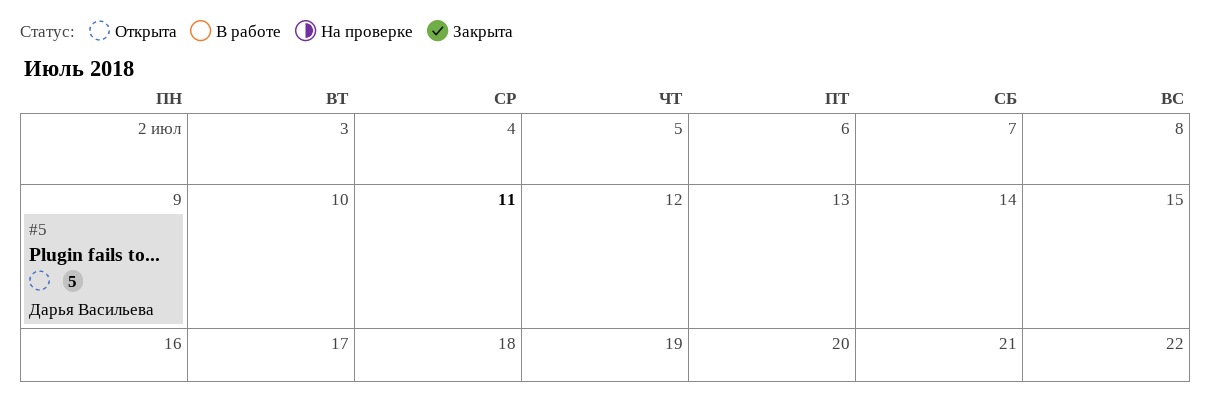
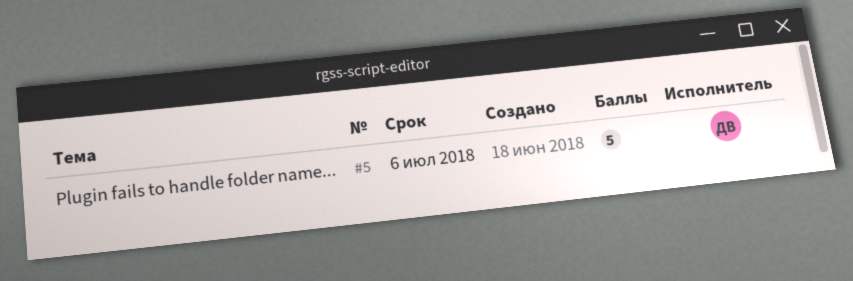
#5, due: Jul 9 -> Jul 6

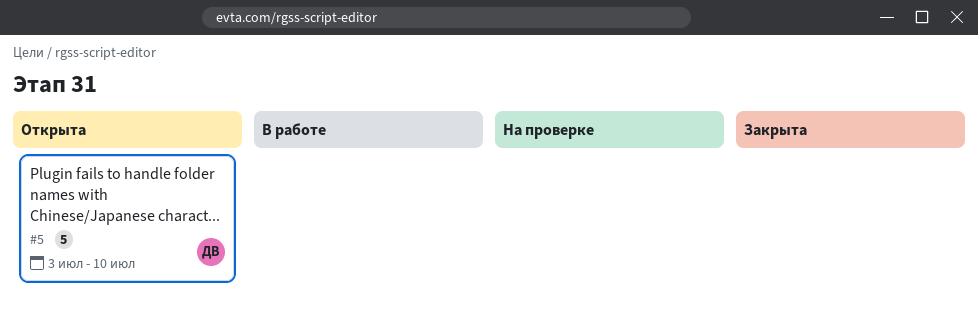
#5, due: Jul 6 -> Jul 10

